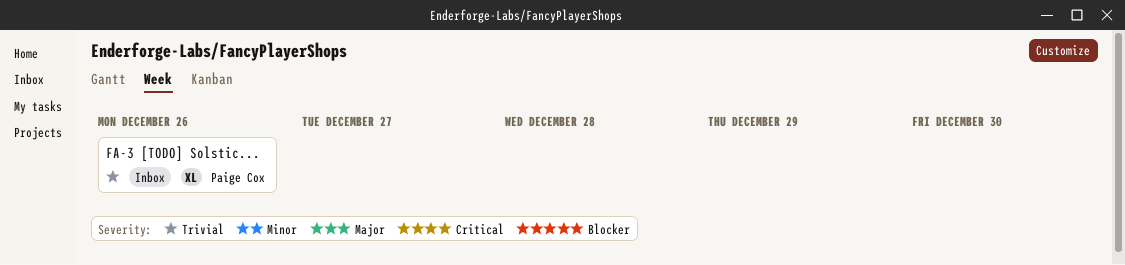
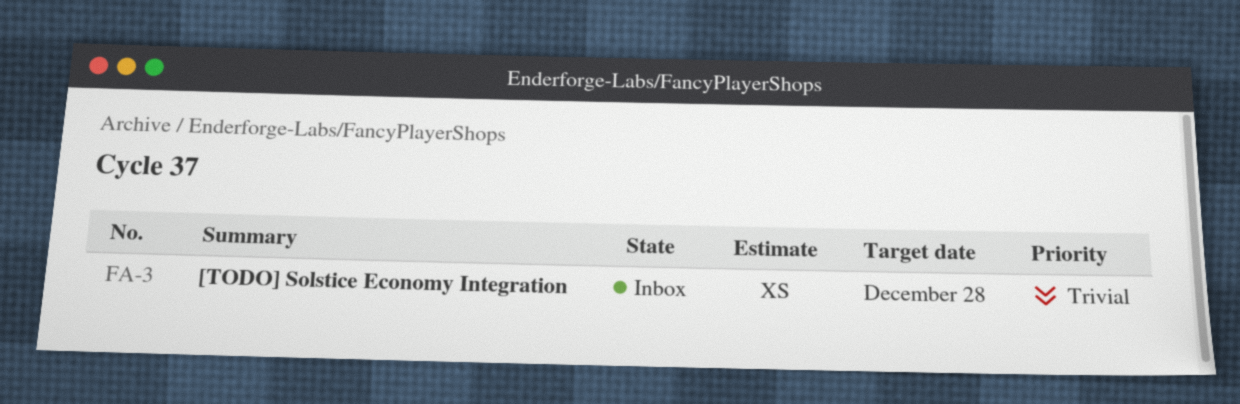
FA-3, estimate: XL -> XS
FA-3, due: Dec 26 -> Dec 28

